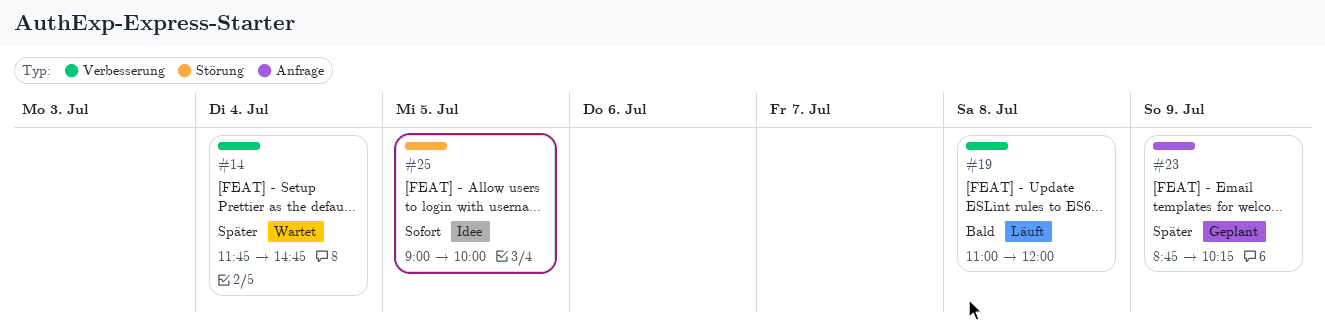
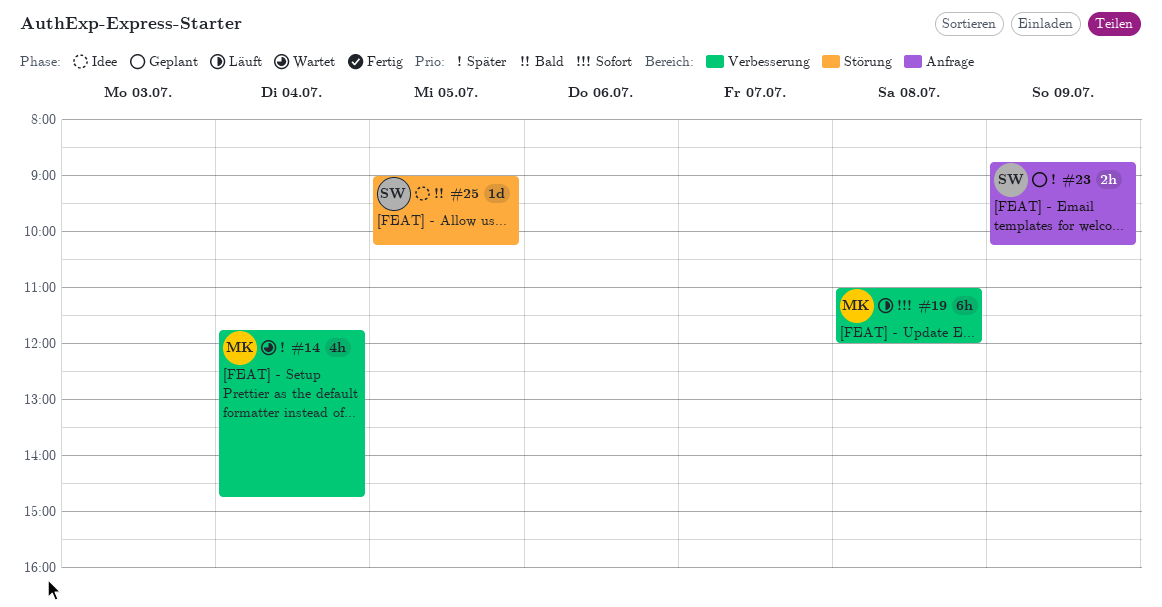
#19, priority: Bald -> Sofort
#25, priority: Sofort -> Bald
#25, ends: 10:00 -> 10:15

